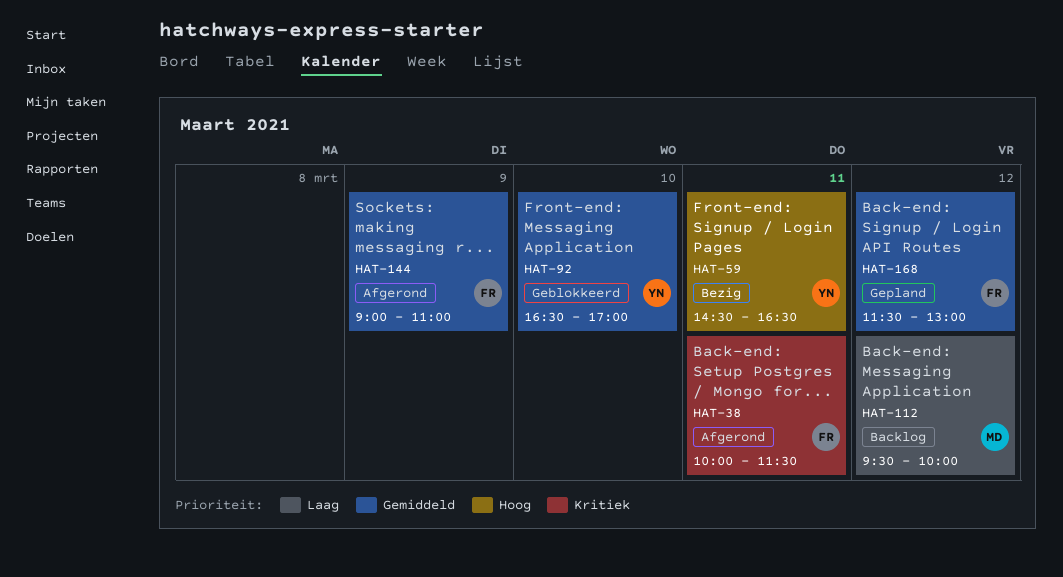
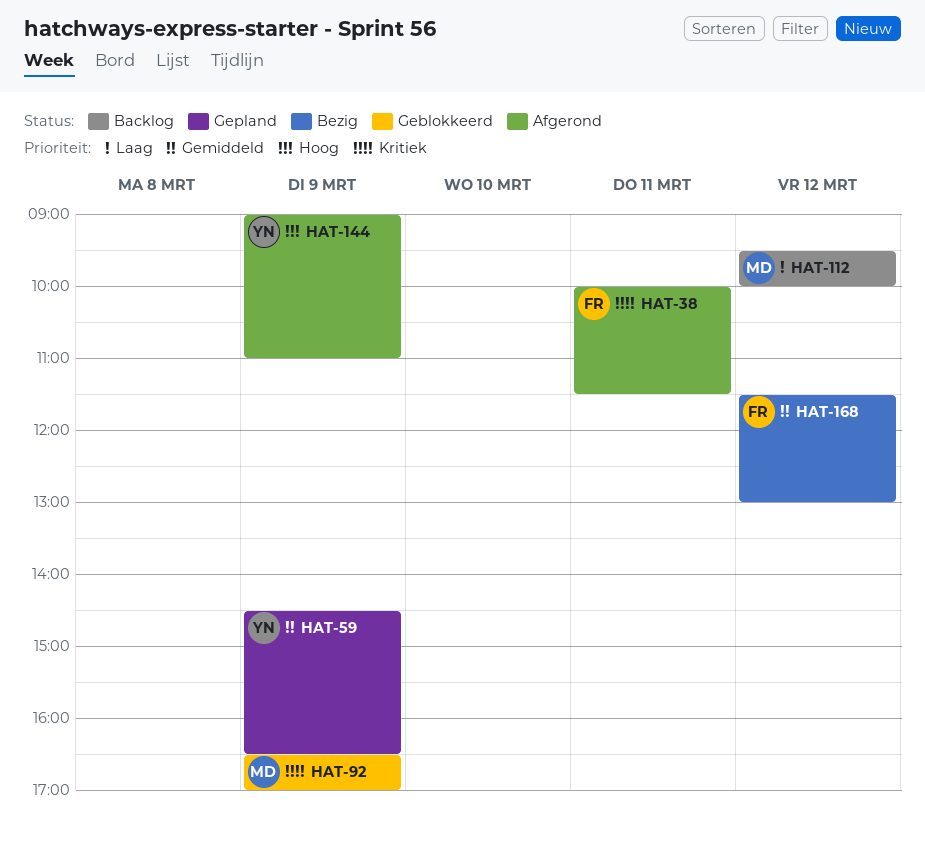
HAT-59, status: Bezig -> Gepland
HAT-59, priority: Hoog -> Gemiddeld
HAT-59, day: Mar 11 -> Mar 9
HAT-92, owner: YN -> MD
HAT-92, priority: Gemiddeld -> Kritiek
HAT-92, day: Mar 10 -> Mar 9
HAT-144, owner: FR -> YN
HAT-144, priority: Gemiddeld -> Hoog
HAT-168, status: Gepland -> Bezig

